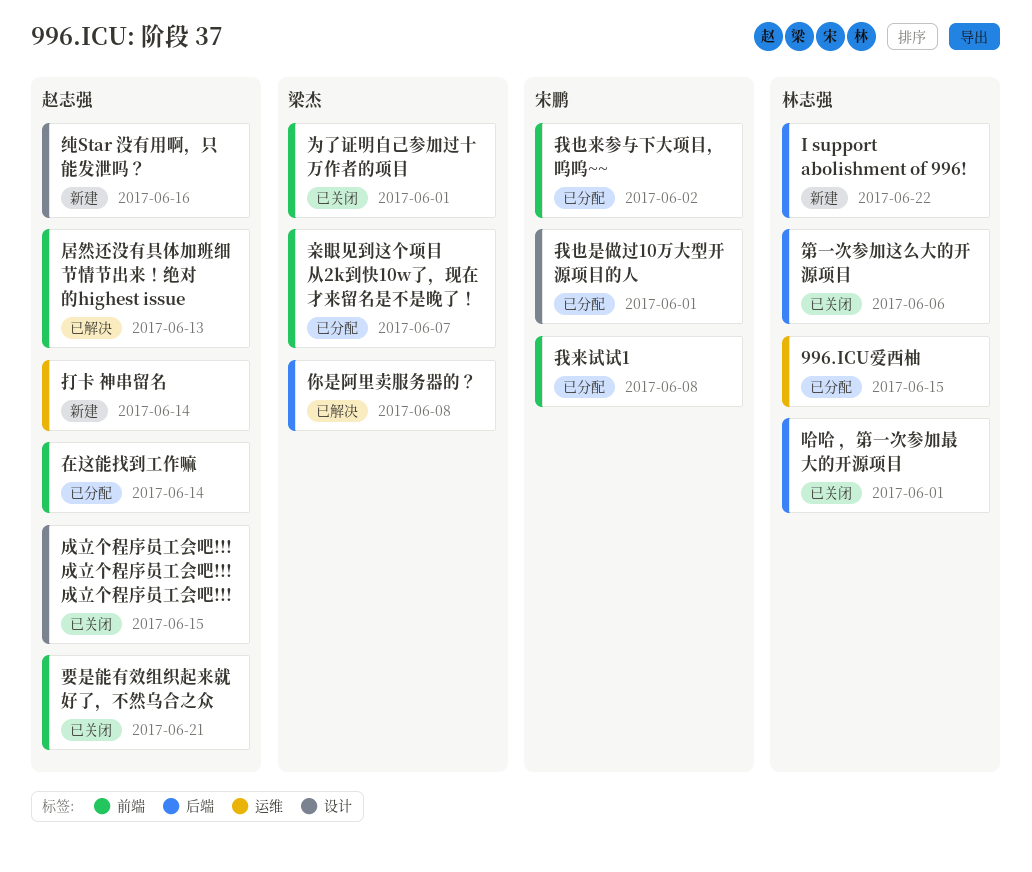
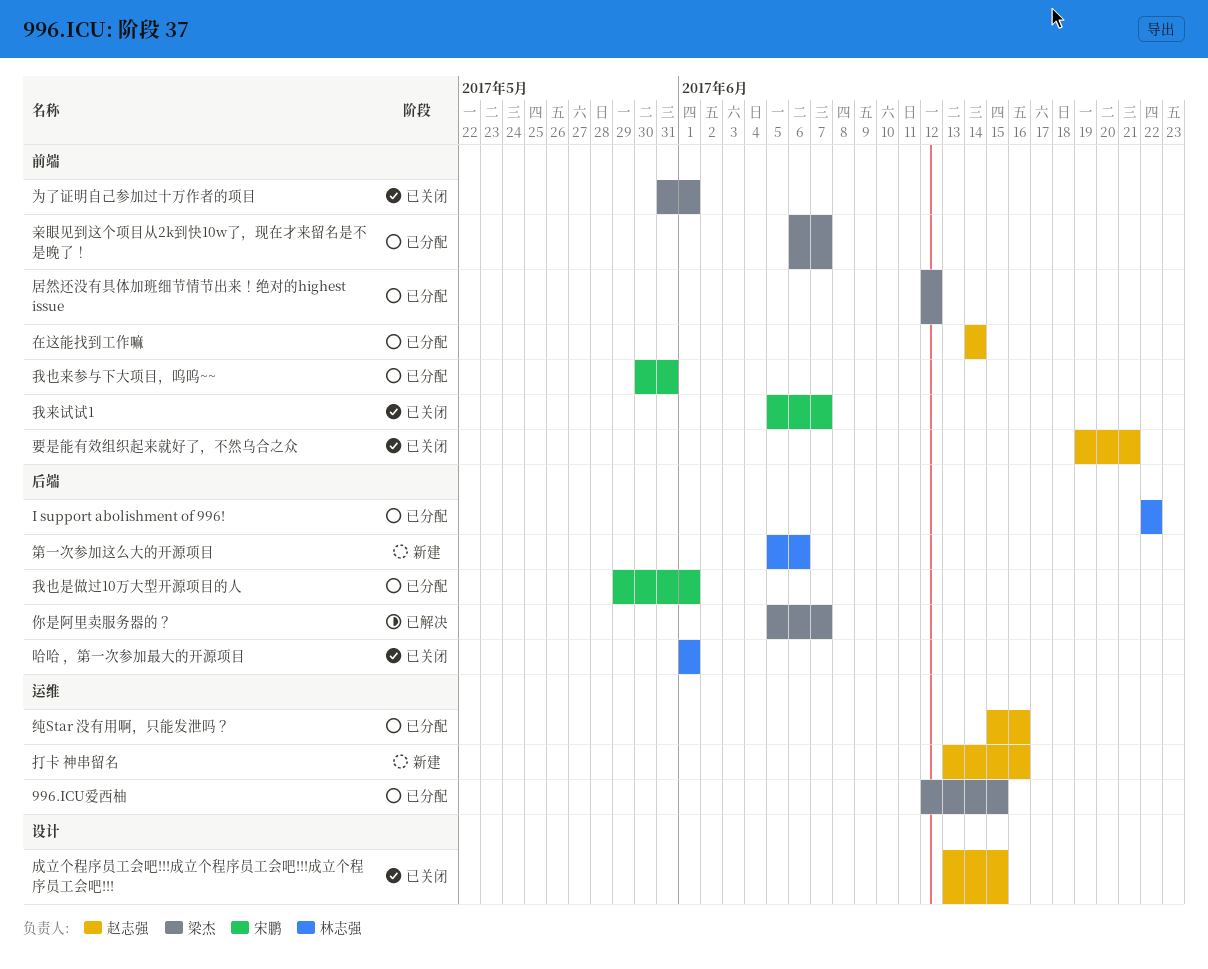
996.ICU爱西柚, owner: 林志强 -> 梁杰
I support abolishment of 996!, status: 新建 -> 已分配
你是阿里卖服务器的？, due: Jun 8 -> Jun 7
居然还没有具体加班细节情节出来！绝对的highest issue, status: 已解决 -> 已分配
居然还没有具体加班细节情节出来！绝对的highest issue, owner: 赵志强 -> 梁杰
居然还没有具体加班细节情节出来！绝对的highest issue, due: Jun 13 -> Jun 12
我也是做过10万大型开源项目的人, label: 设计 -> 后端
我也来参与下大项目，呜呜~~, due: Jun 2 -> May 31
我来试试1, status: 已分配 -> 已关闭
我来试试1, due: Jun 8 -> Jun 7
打卡 神串留名, due: Jun 14 -> Jun 16
第一次参加这么大的开源项目, status: 已关闭 -> 新建
纯Star 没有用啊，只能发泄吗？, status: 新建 -> 已分配
纯Star 没有用啊，只能发泄吗？, label: 设计 -> 运维

